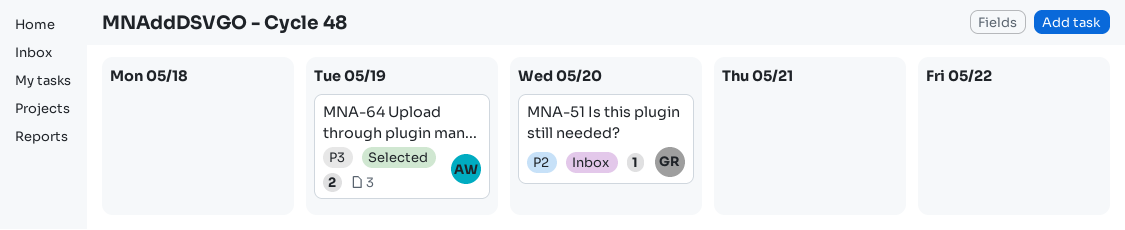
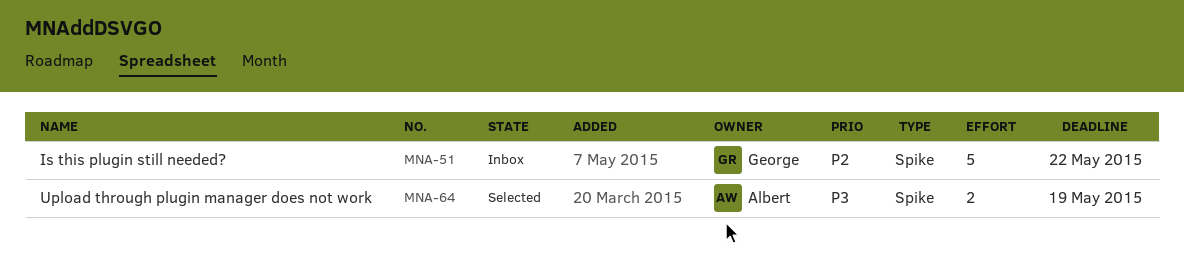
MNA-51, estimate: 1 -> 5
MNA-51, due: May 20 -> May 22

